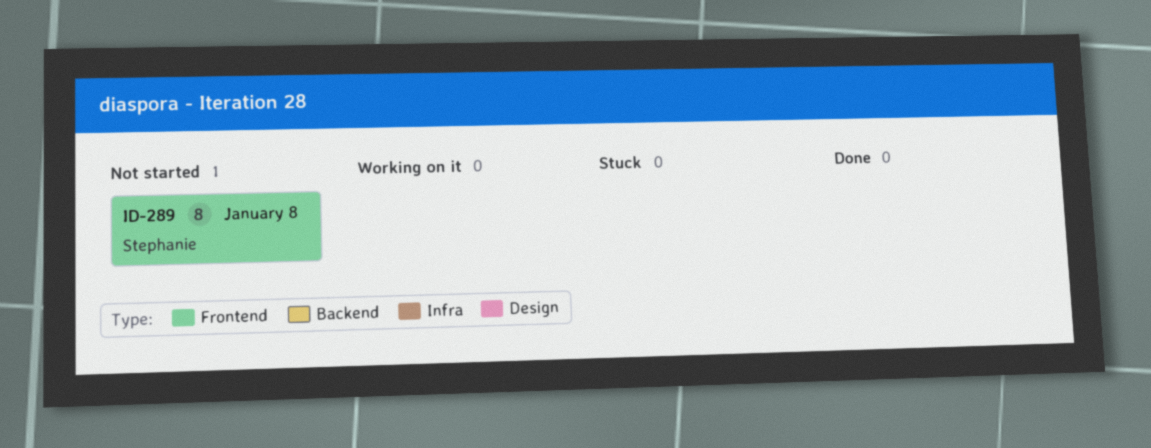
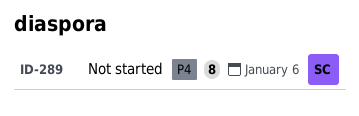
ID-289, due: Jan 8 -> Jan 6

